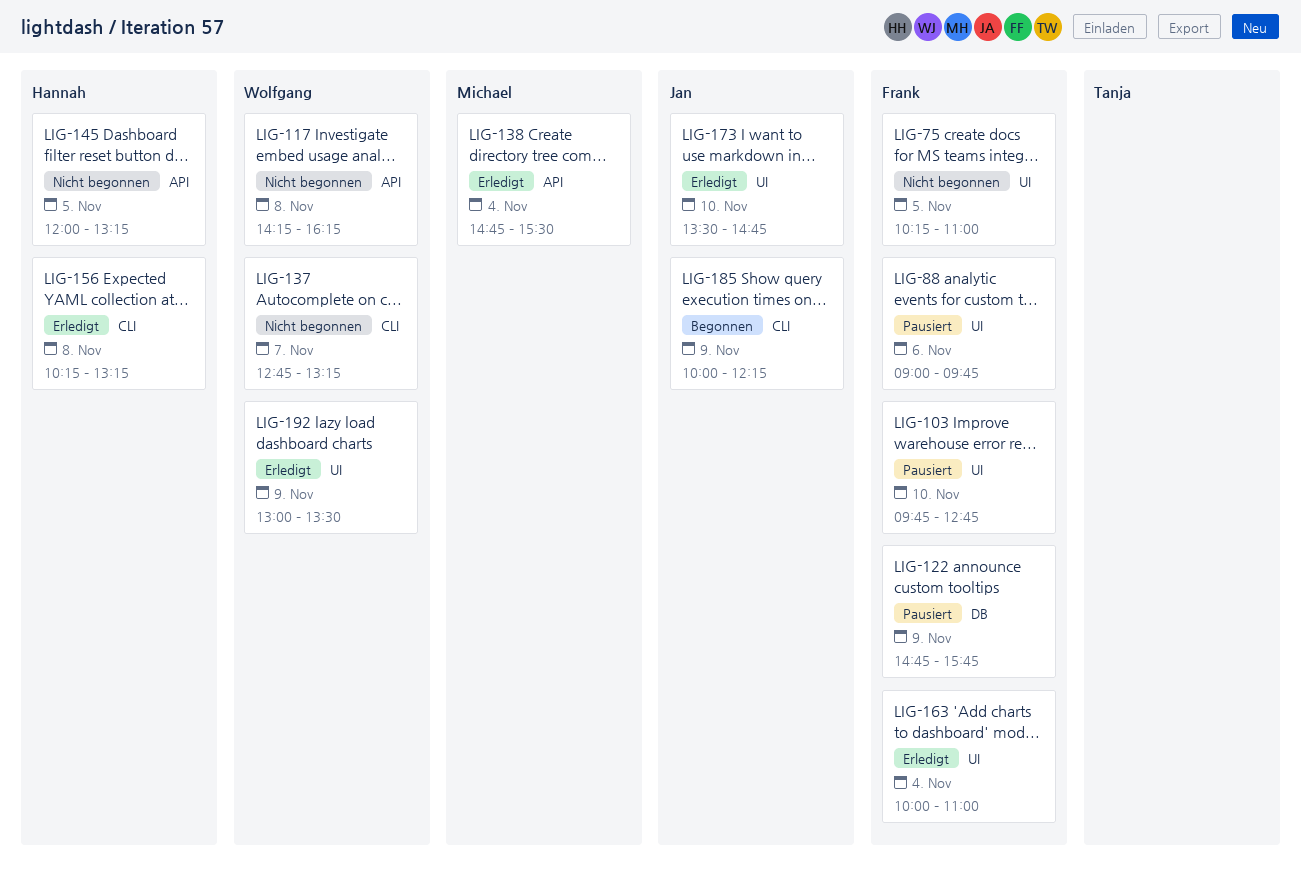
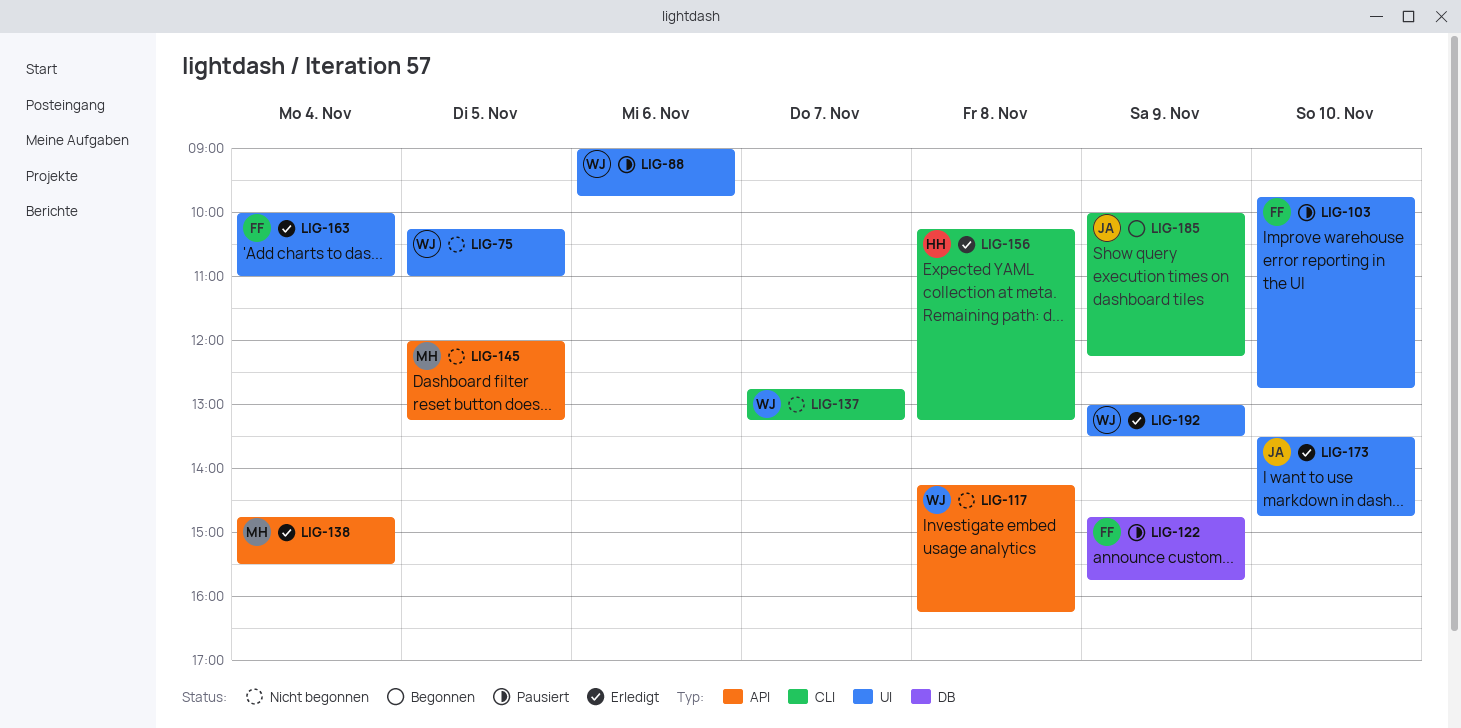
LIG-75, owner: Frank -> Wolfgang
LIG-88, owner: Frank -> Wolfgang
LIG-145, owner: Hannah -> Michael

